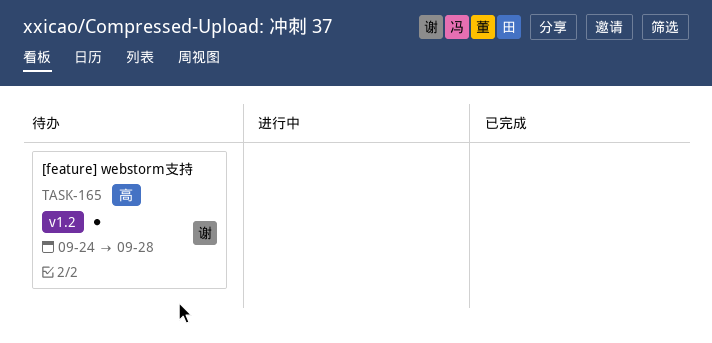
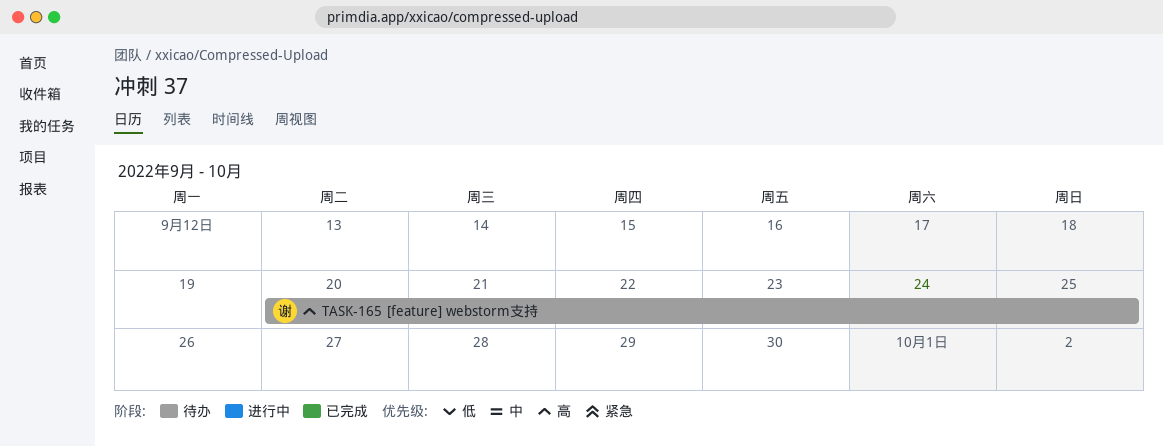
TASK-165, start: Sep 24 -> Sep 20
TASK-165, due: Sep 28 -> Sep 25

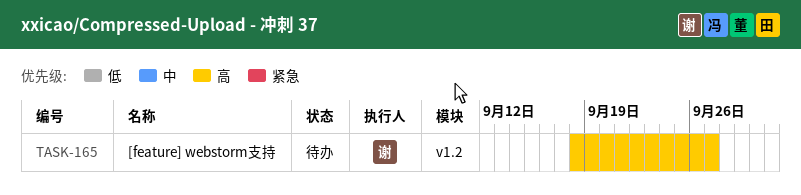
TASK-165, start: Sep 20 -> Sep 18
TASK-165, due: Sep 25 -> Sep 27

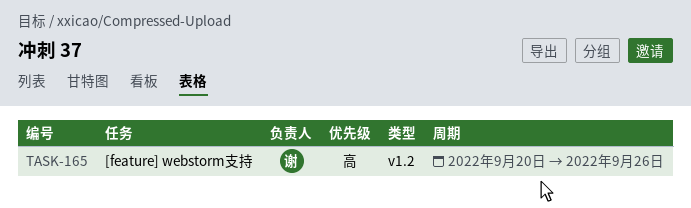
TASK-165, start: Sep 18 -> Sep 20
TASK-165, due: Sep 27 -> Sep 26

